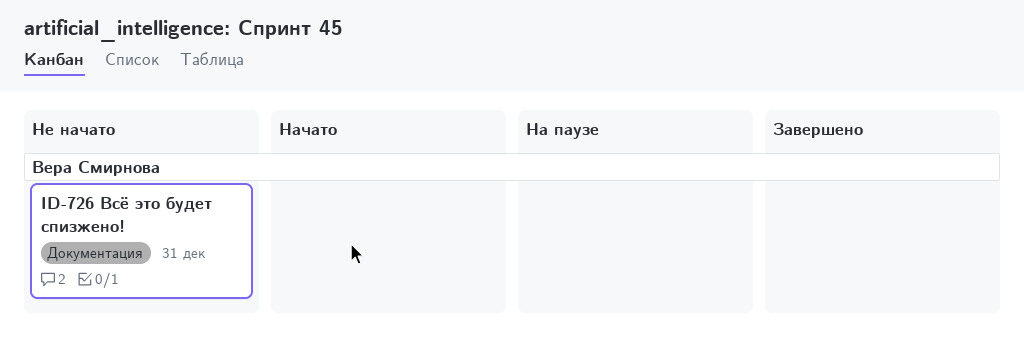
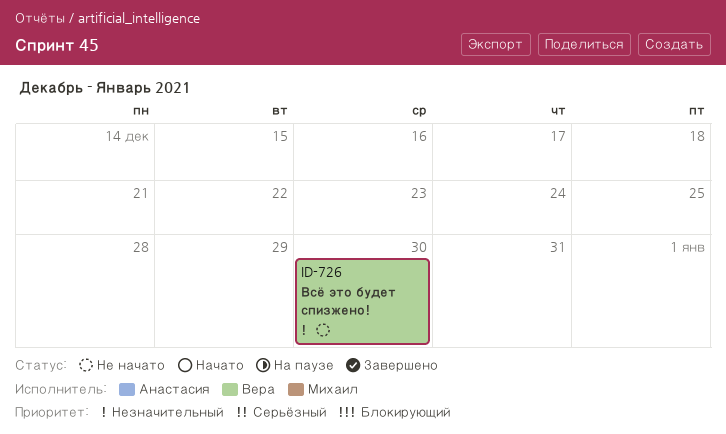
ID-726, due: Dec 31 -> Dec 30

